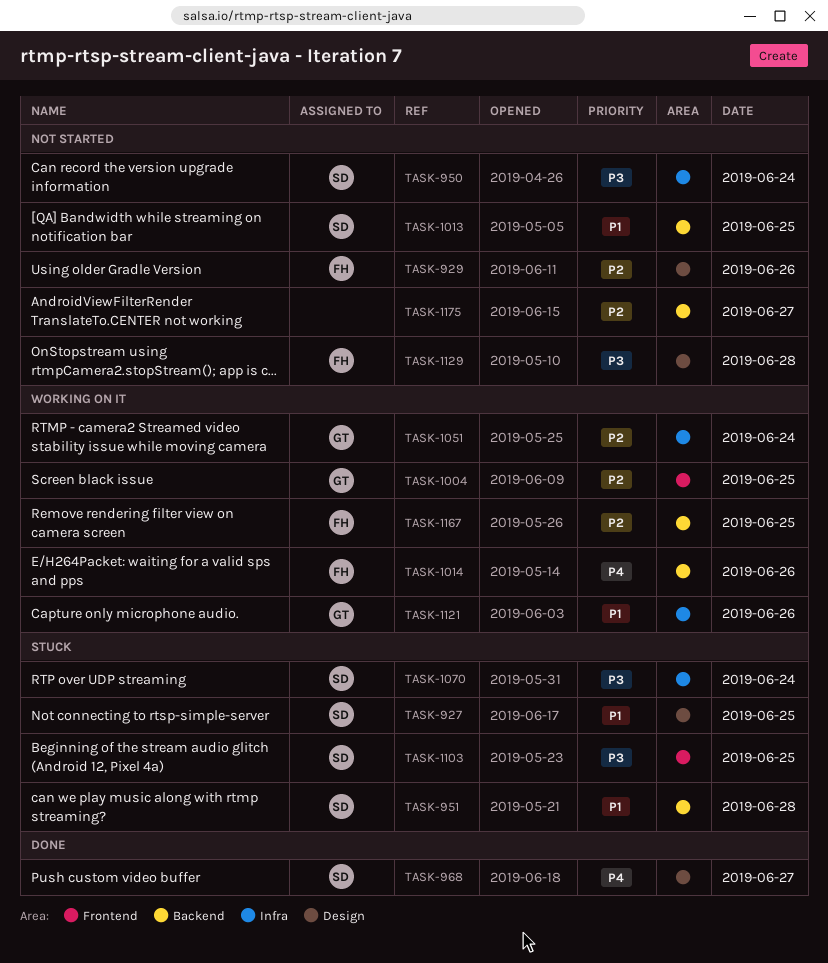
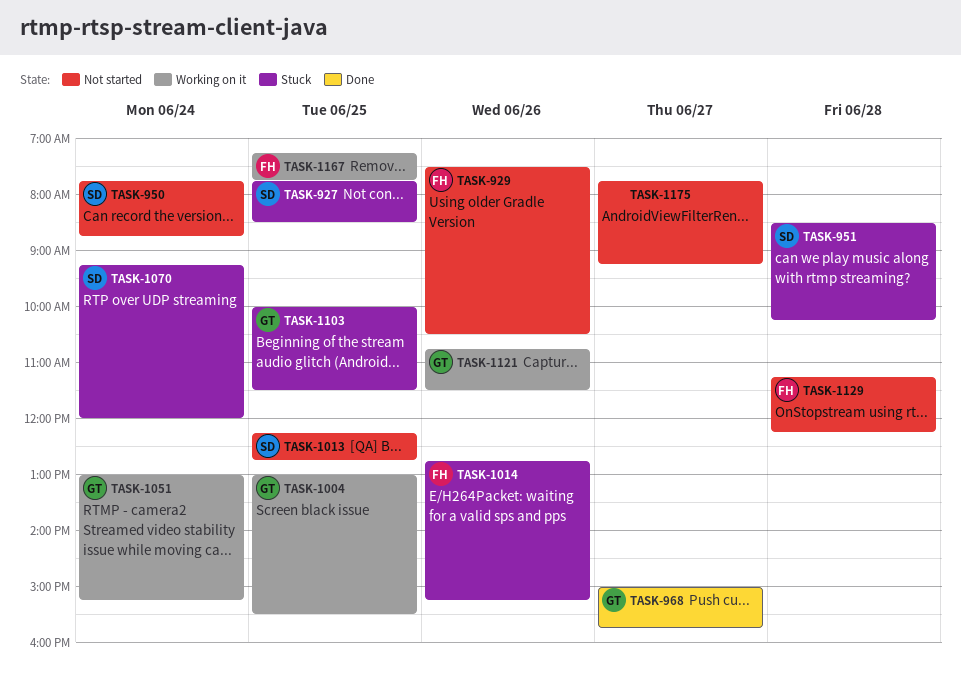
TASK-968, owner: SD -> GT
TASK-1014, status: Working on it -> Stuck
TASK-1103, owner: SD -> GT

